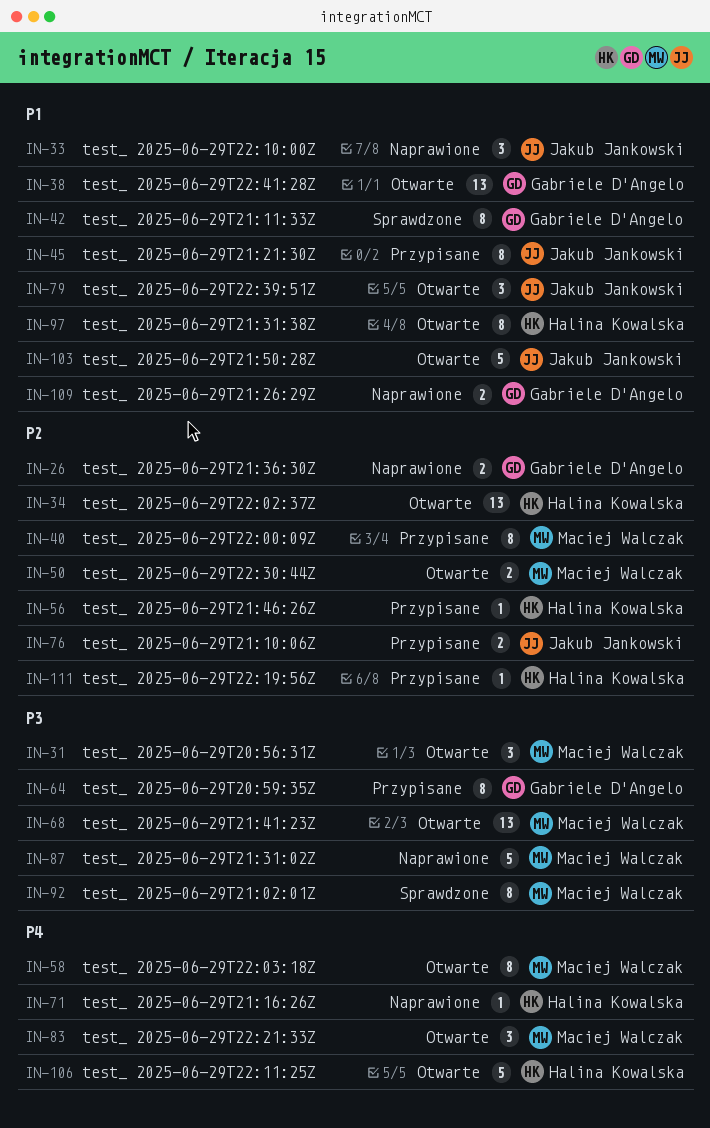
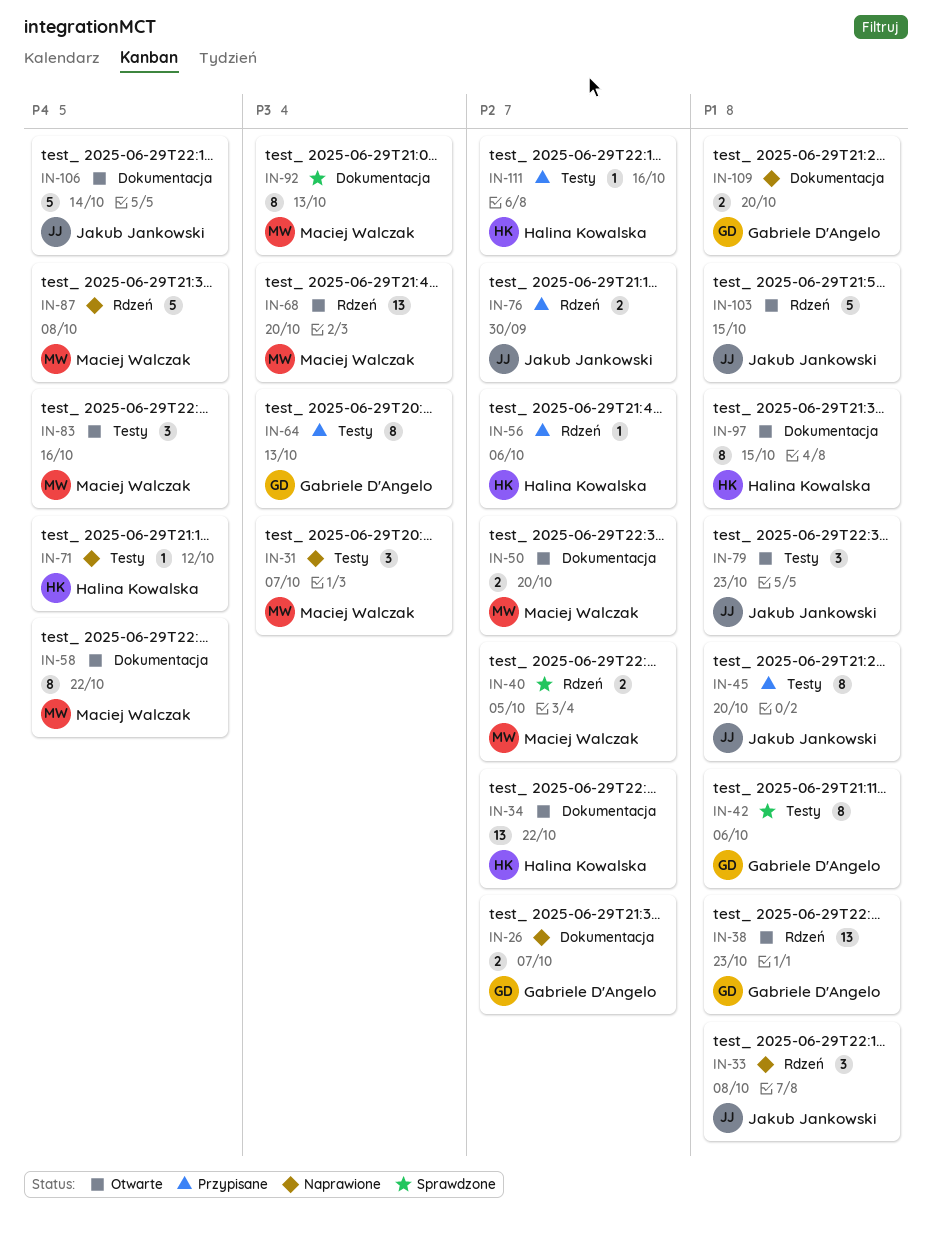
IN-31, status: Otwarte -> Naprawione
IN-40, status: Przypisane -> Sprawdzone
IN-40, estimate: 8 -> 2
IN-87, priority: P3 -> P4
IN-106, owner: Halina Kowalska -> Jakub Jankowski

